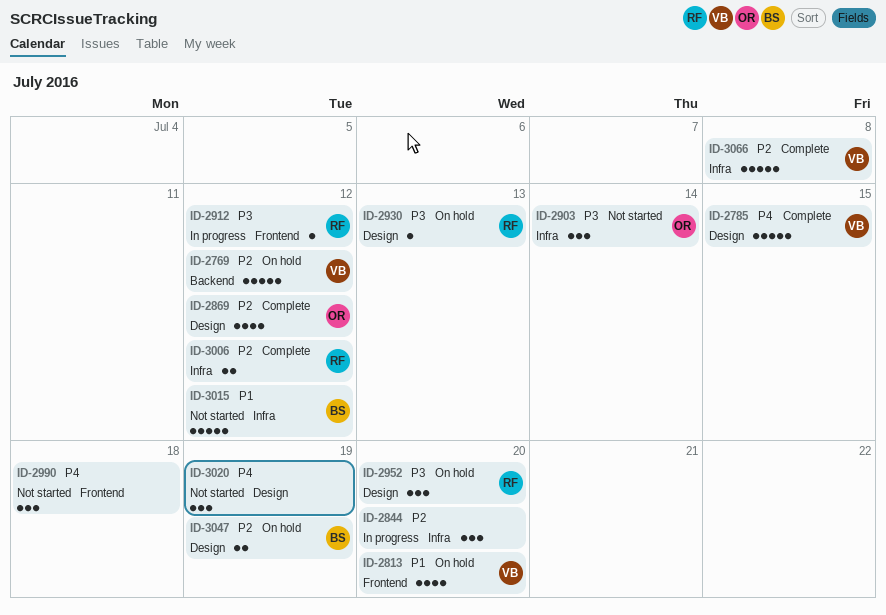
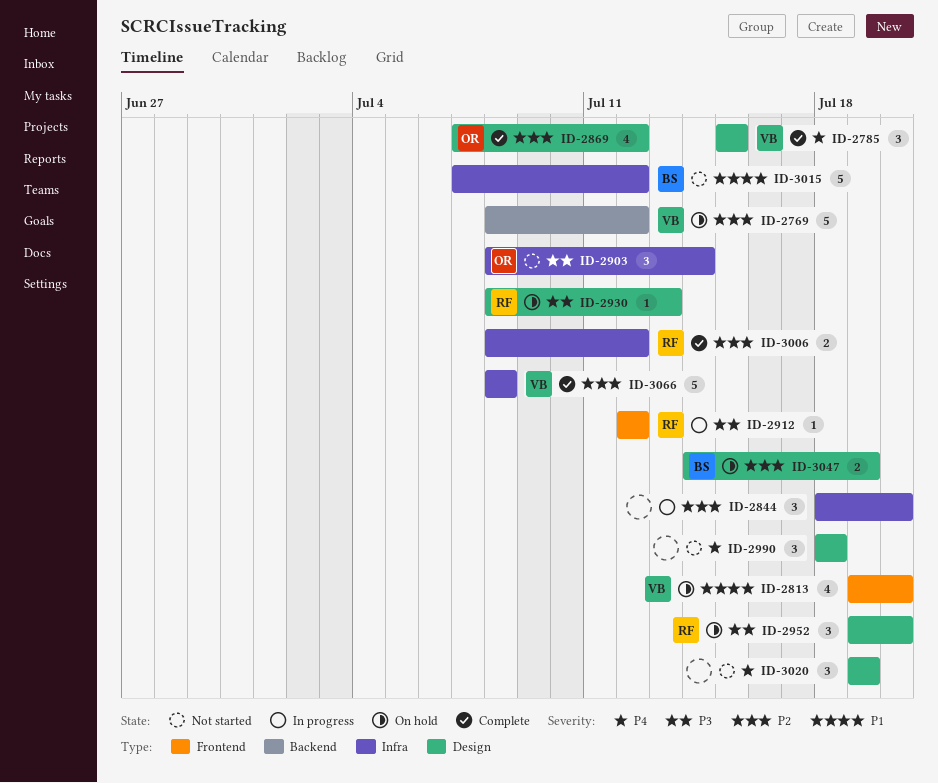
ID-2785, estimate: 5 -> 3
ID-2990, label: Frontend -> Design

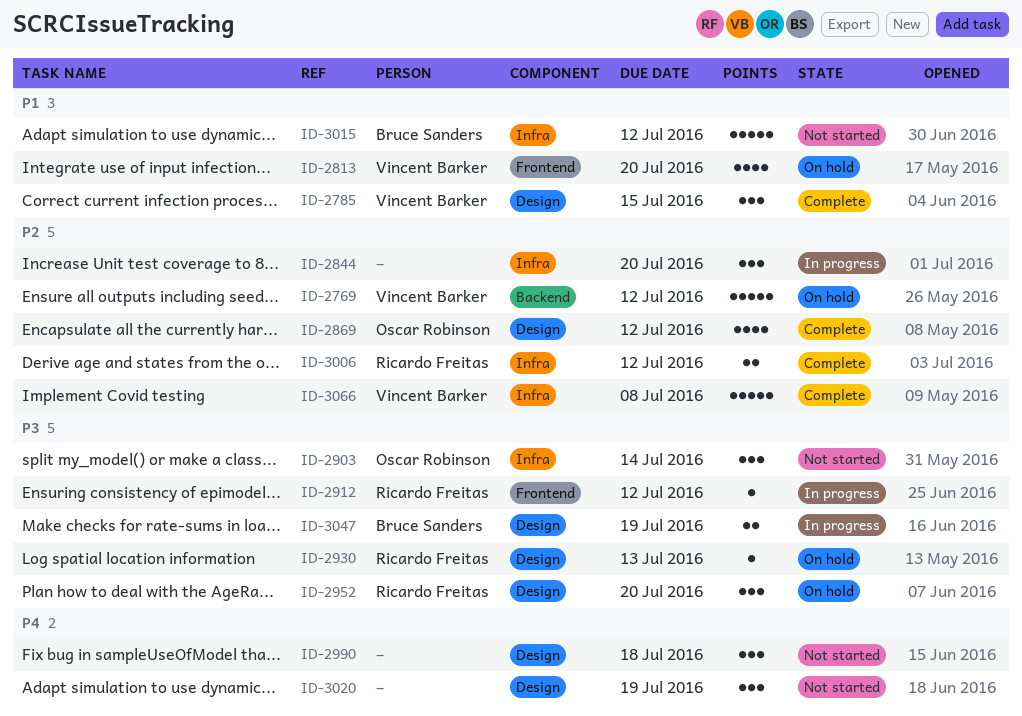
ID-2785, priority: P4 -> P1
ID-3047, status: On hold -> In progress
ID-3047, priority: P2 -> P3

